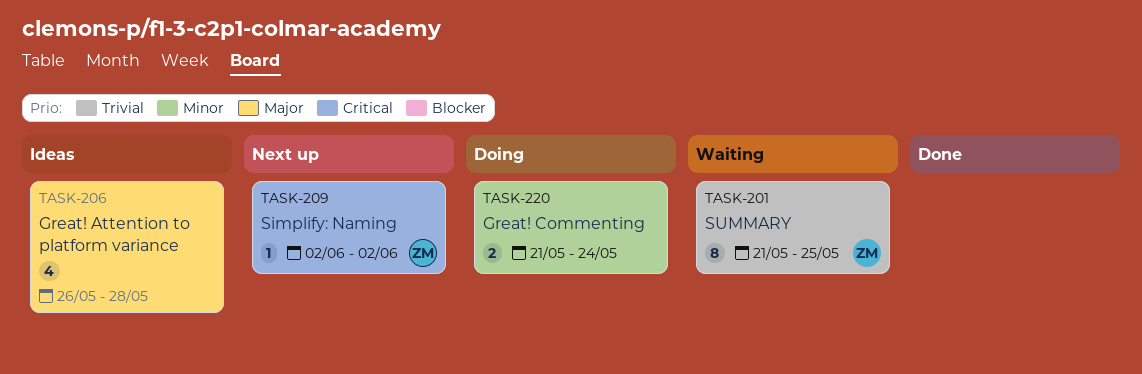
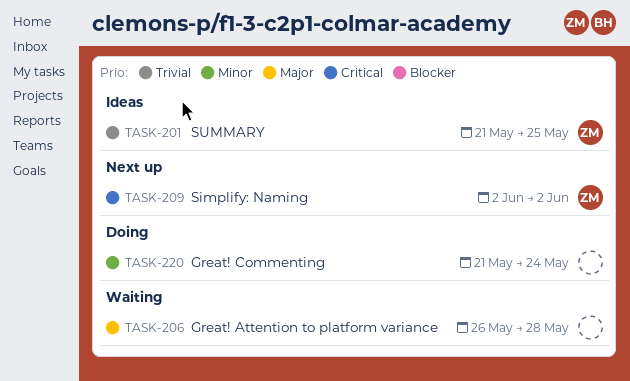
TASK-201, status: Waiting -> Ideas
TASK-206, status: Ideas -> Waiting

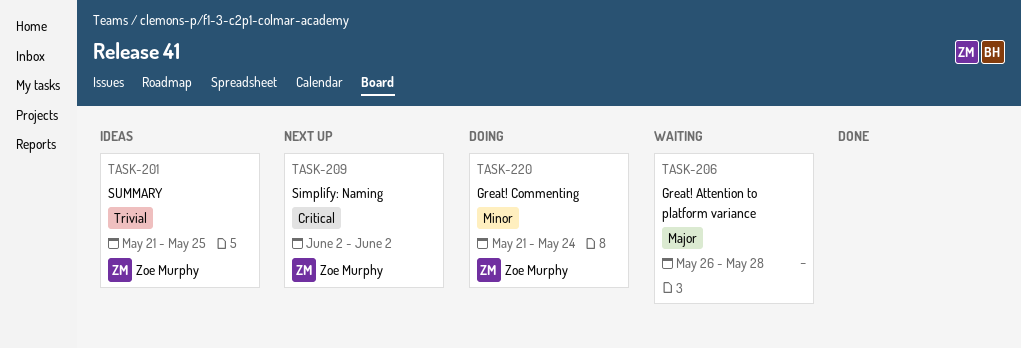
TASK-220, owner: none -> Zoe Murphy

